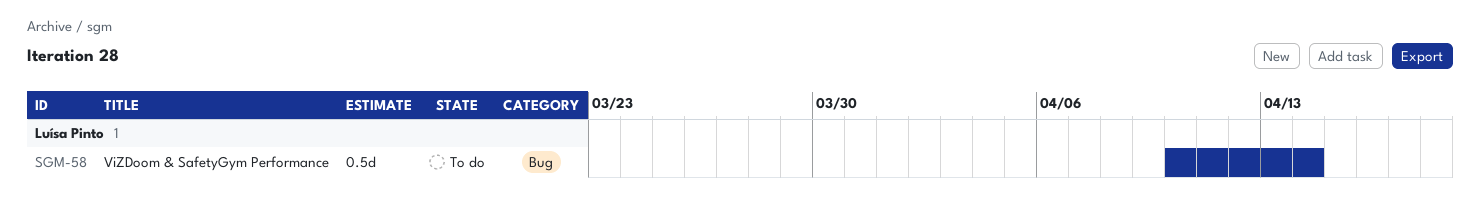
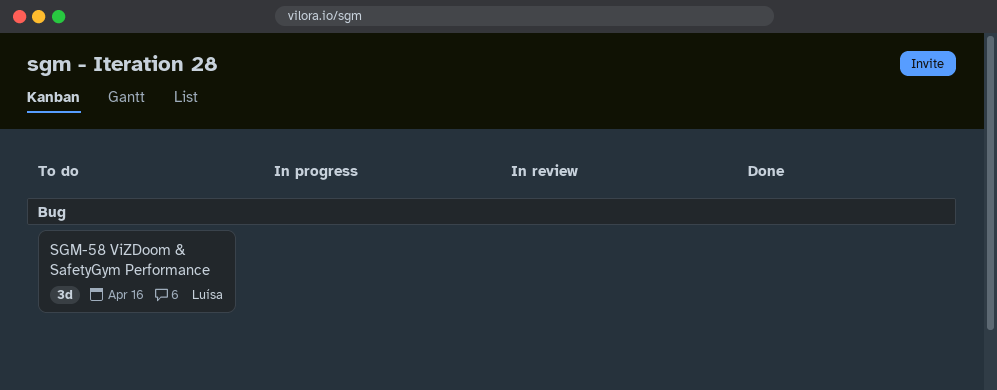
SGM-58, estimate: 0.5d -> 3d
SGM-58, due: Apr 14 -> Apr 16

